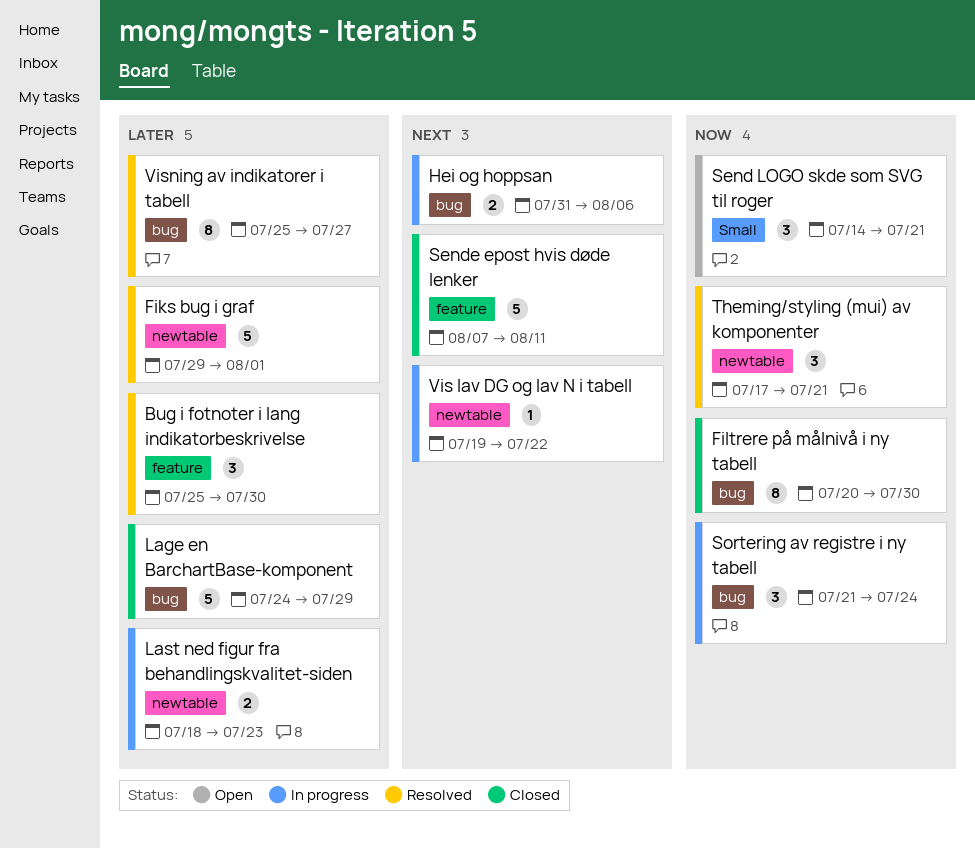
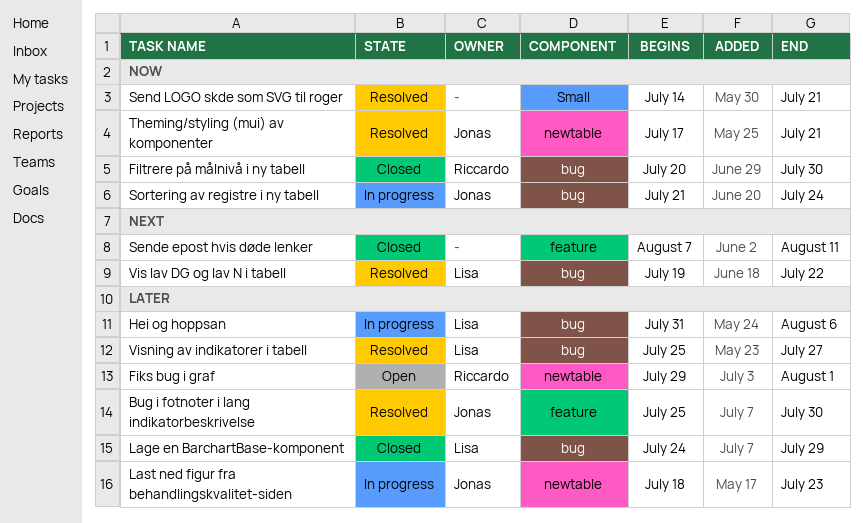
Fiks bug i graf, status: Resolved -> Open
Hei og hoppsan, priority: Next -> Later
Send LOGO skde som SVG til roger, status: Open -> Resolved
Vis lav DG og lav N i tabell, status: In progress -> Resolved
Vis lav DG og lav N i tabell, label: newtable -> bug

